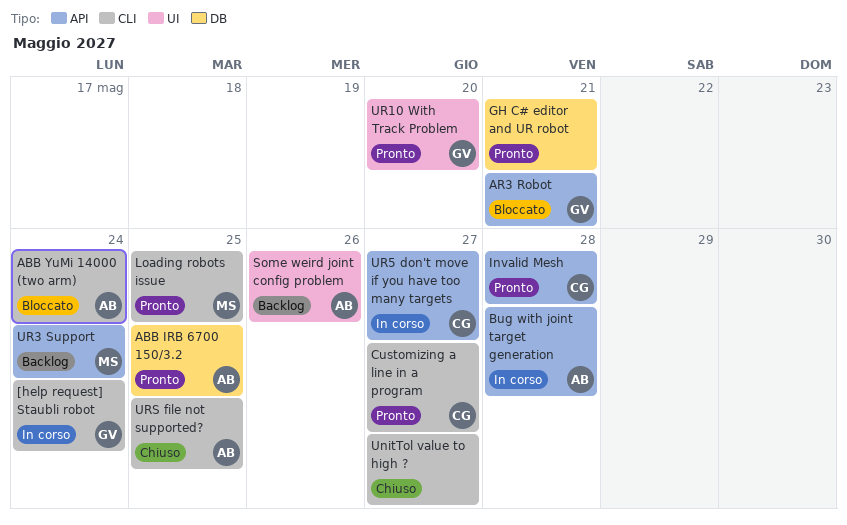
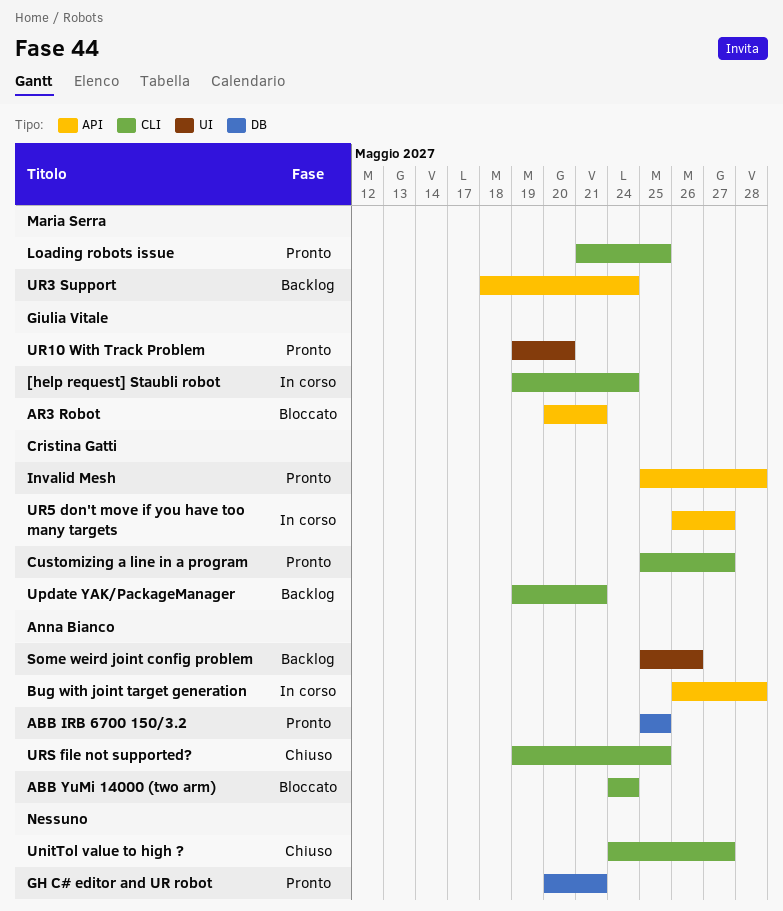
Update YAK/PackageManager: none -> present

